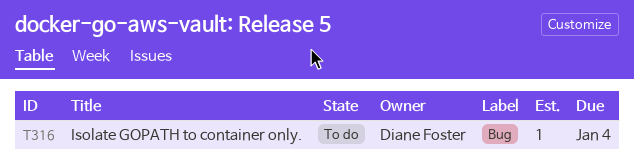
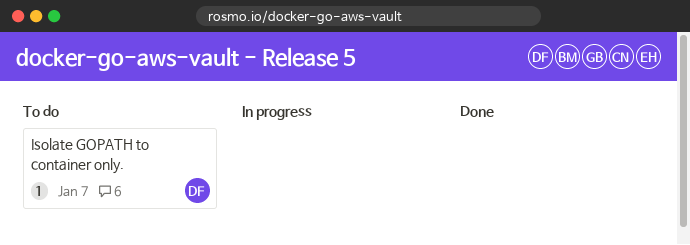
Isolate GOPATH to container only., due: Jan 4 -> Jan 7

